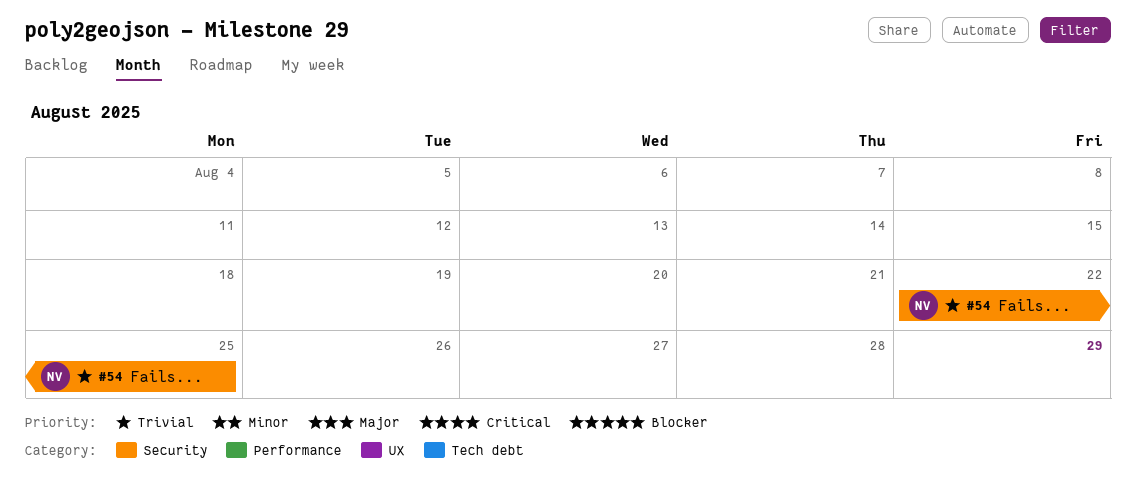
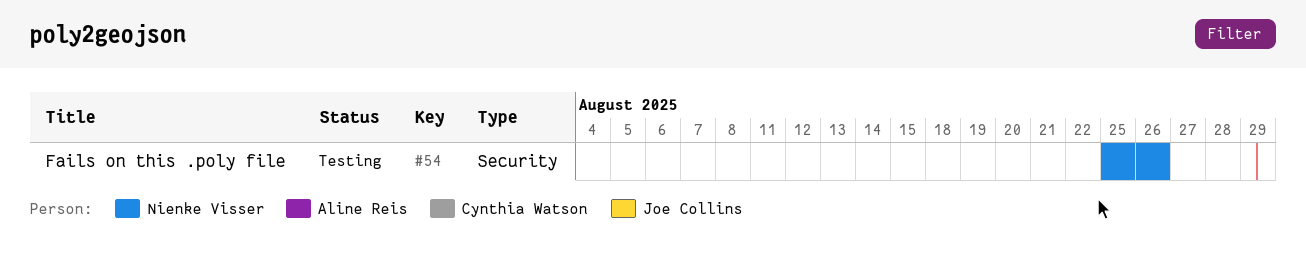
#54, start: Aug 22 -> Aug 25
#54, due: Aug 25 -> Aug 26

